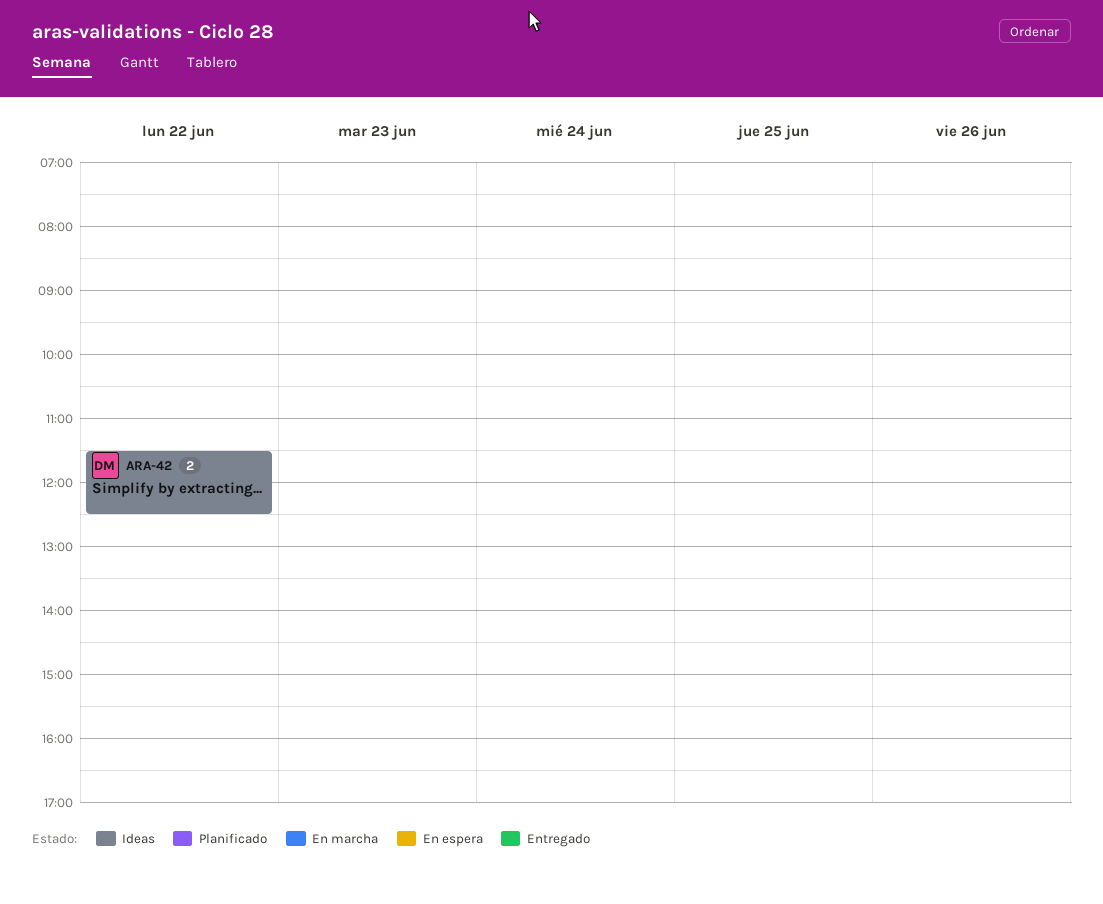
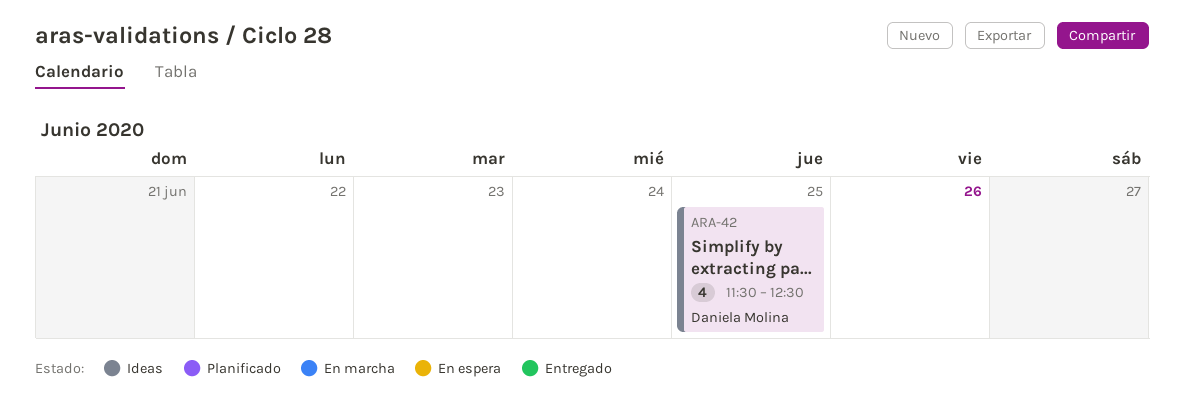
ARA-42, estimate: 2 -> 4
ARA-42, day: Jun 22 -> Jun 25

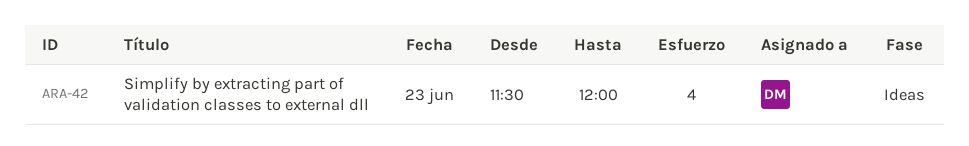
ARA-42, day: Jun 25 -> Jun 23
ARA-42, ends: 12:30 -> 12:00

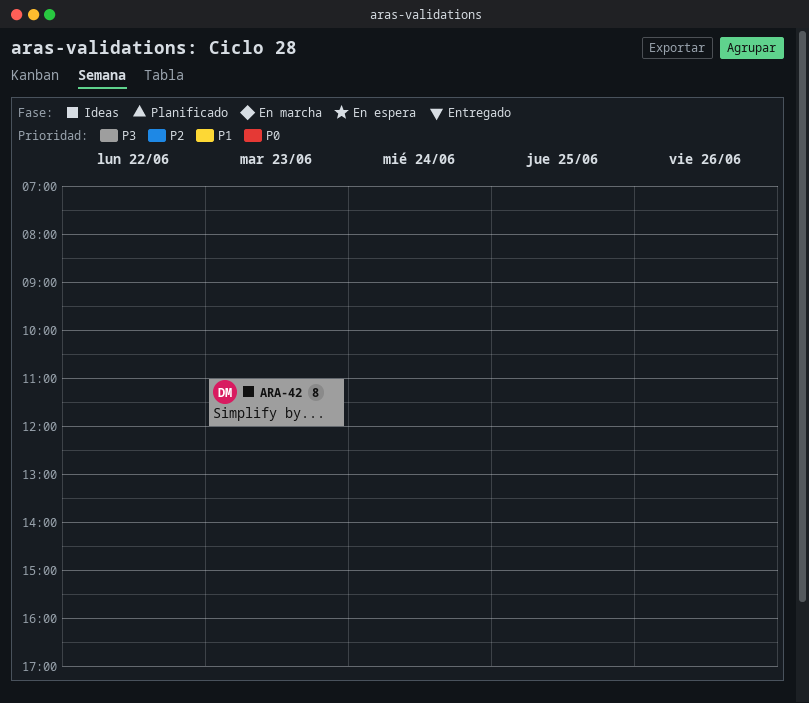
ARA-42, estimate: 4 -> 8
ARA-42, begins: 11:30 -> 11:00

